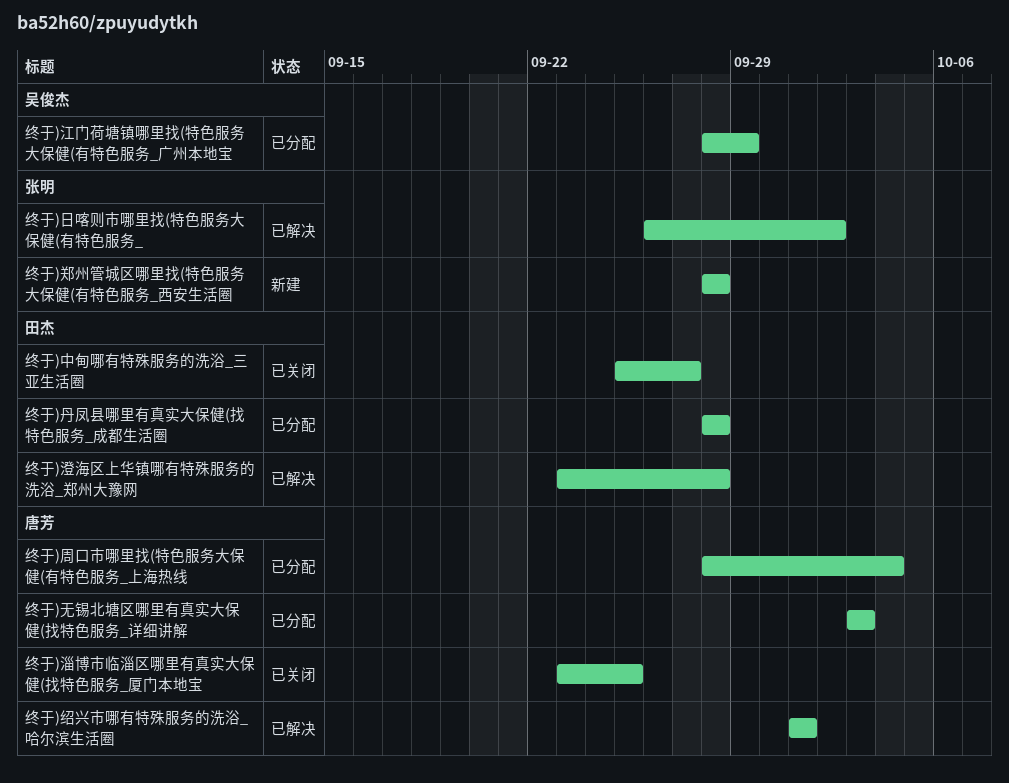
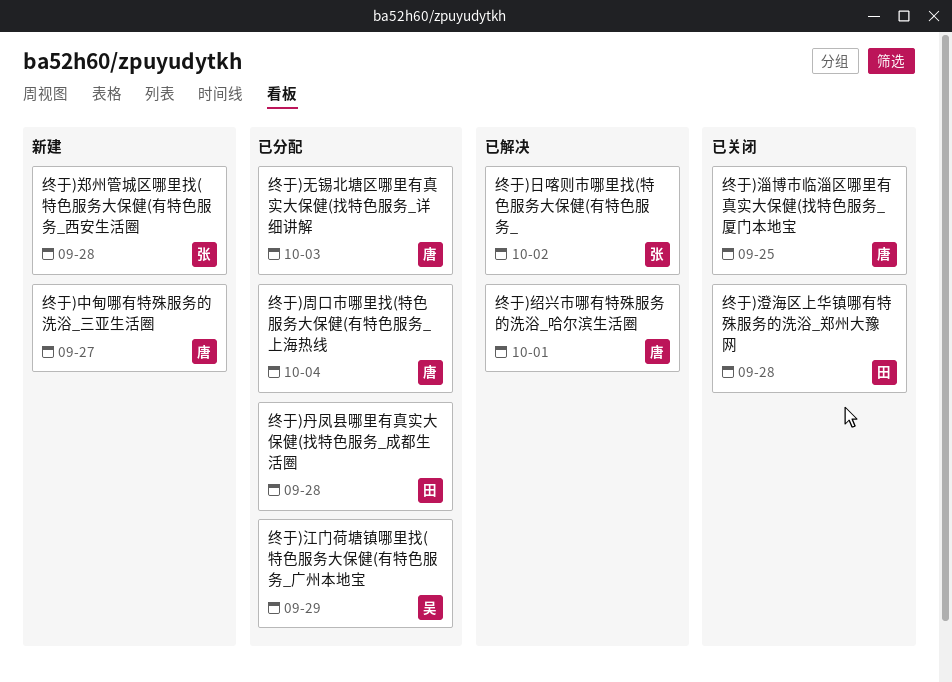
终于)中甸哪有特殊服务的洗浴_三亚生活圈, status: 已关闭 -> 新建
终于)中甸哪有特殊服务的洗浴_三亚生活圈, owner: 田杰 -> 唐芳
终于)澄海区上华镇哪有特殊服务的洗浴_郑州大豫网, status: 已解决 -> 已关闭

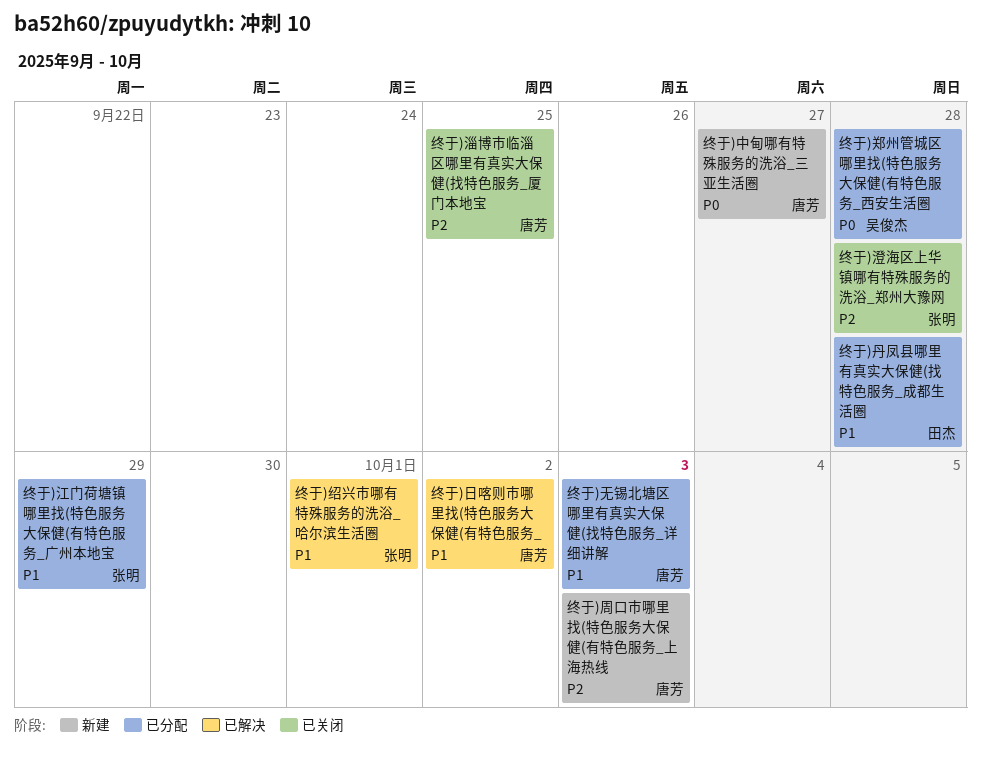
终于)周口市哪里找(特色服务大保健(有特色服务_上海热线, status: 已分配 -> 新建
终于)周口市哪里找(特色服务大保健(有特色服务_上海热线, due: Oct 4 -> Oct 3
终于)日喀则市哪里找(特色服务大保健(有特色服务_, owner: 张明 -> 唐芳
终于)江门荷塘镇哪里找(特色服务大保健(有特色服务_广州本地宝, owner: 吴俊杰 -> 张明
终于)澄海区上华镇哪有特殊服务的洗浴_郑州大豫网, owner: 田杰 -> 张明
终于)绍兴市哪有特殊服务的洗浴_哈尔滨生活圈, owner: 唐芳 -> 张明
终于)郑州管城区哪里找(特色服务大保健(有特色服务_西安生活圈, status: 新建 -> 已分配
终于)郑州管城区哪里找(特色服务大保健(有特色服务_西安生活圈, owner: 张明 -> 吴俊杰

